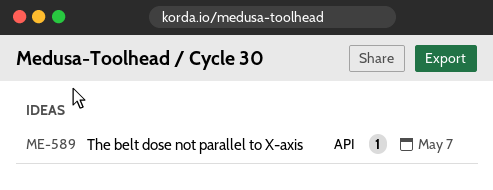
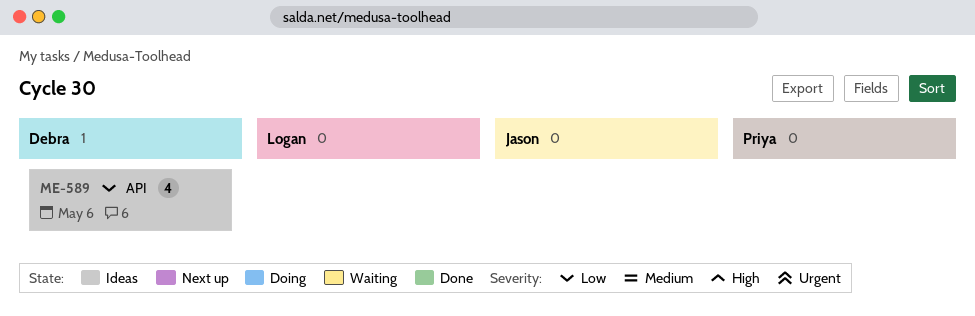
ME-589, estimate: 1 -> 4
ME-589, due: May 7 -> May 6

